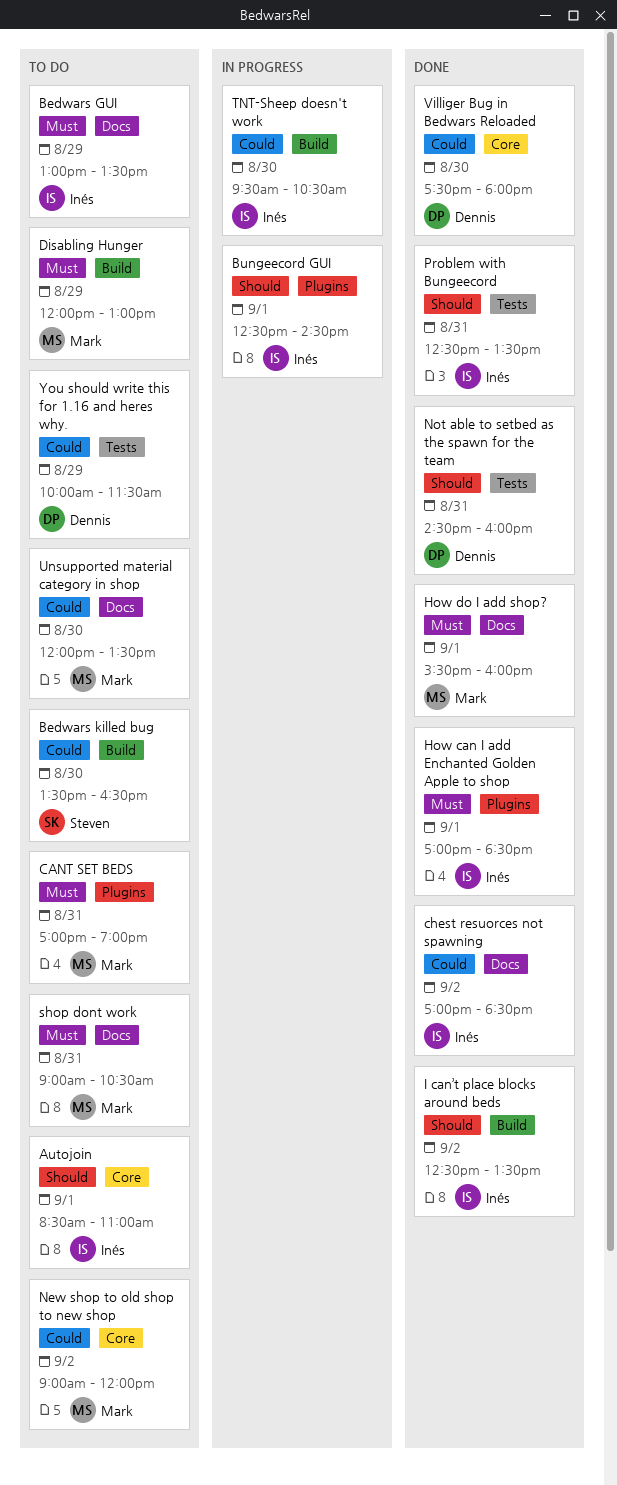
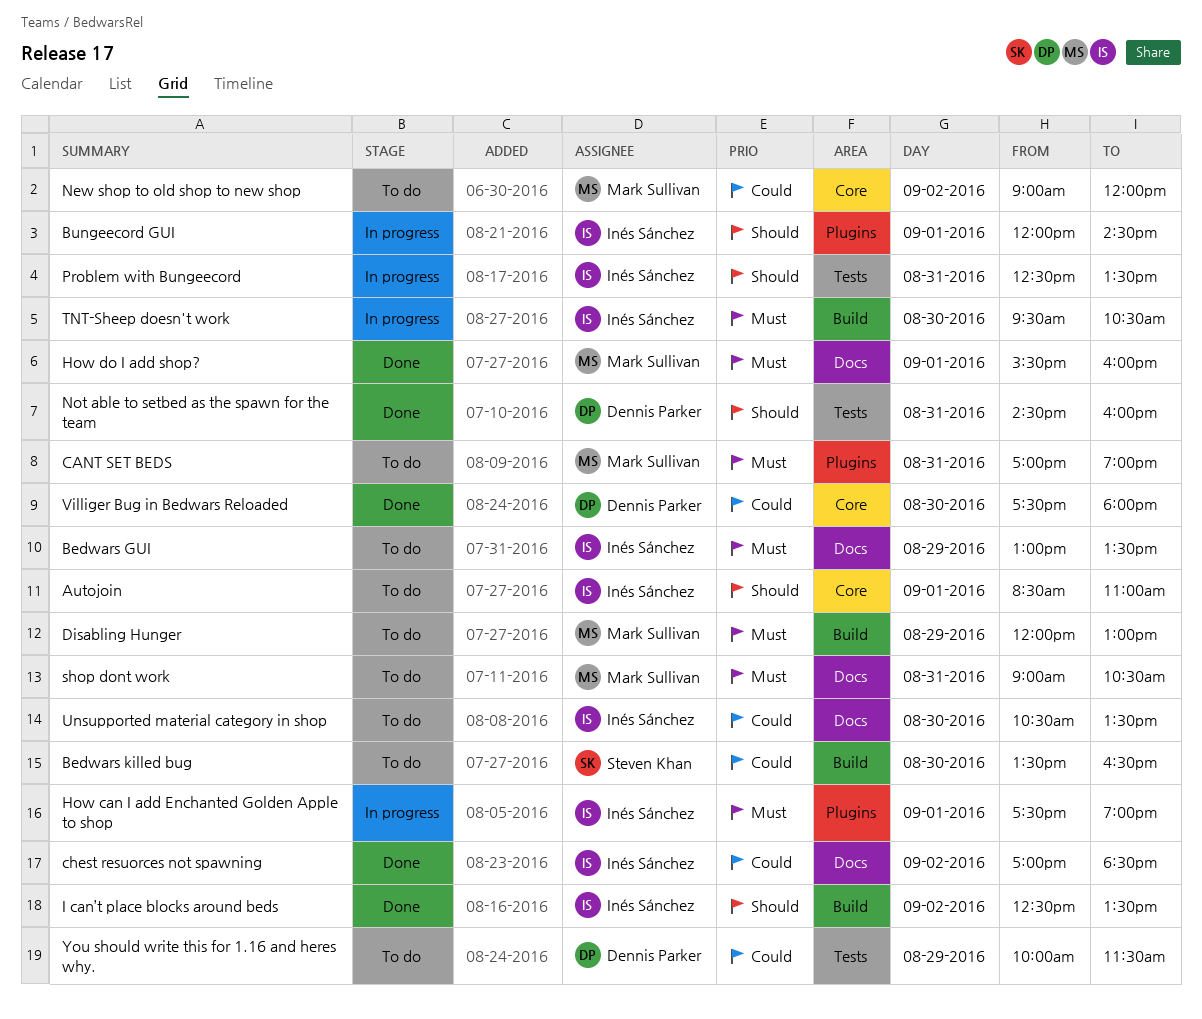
Bungeecord GUI, begins: 12:30 -> 12:00
How can I add Enchanted Golden Apple to shop, status: Done -> In progress
How can I add Enchanted Golden Apple to shop, begins: 17:00 -> 17:30
How can I add Enchanted Golden Apple to shop, ends: 18:30 -> 19:00
Problem with Bungeecord, status: Done -> In progress
TNT-Sheep doesn't work, priority: Could -> Must
Unsupported material category in shop, owner: Mark Sullivan -> Inés Sánchez
Unsupported material category in shop, begins: 12:00 -> 10:30

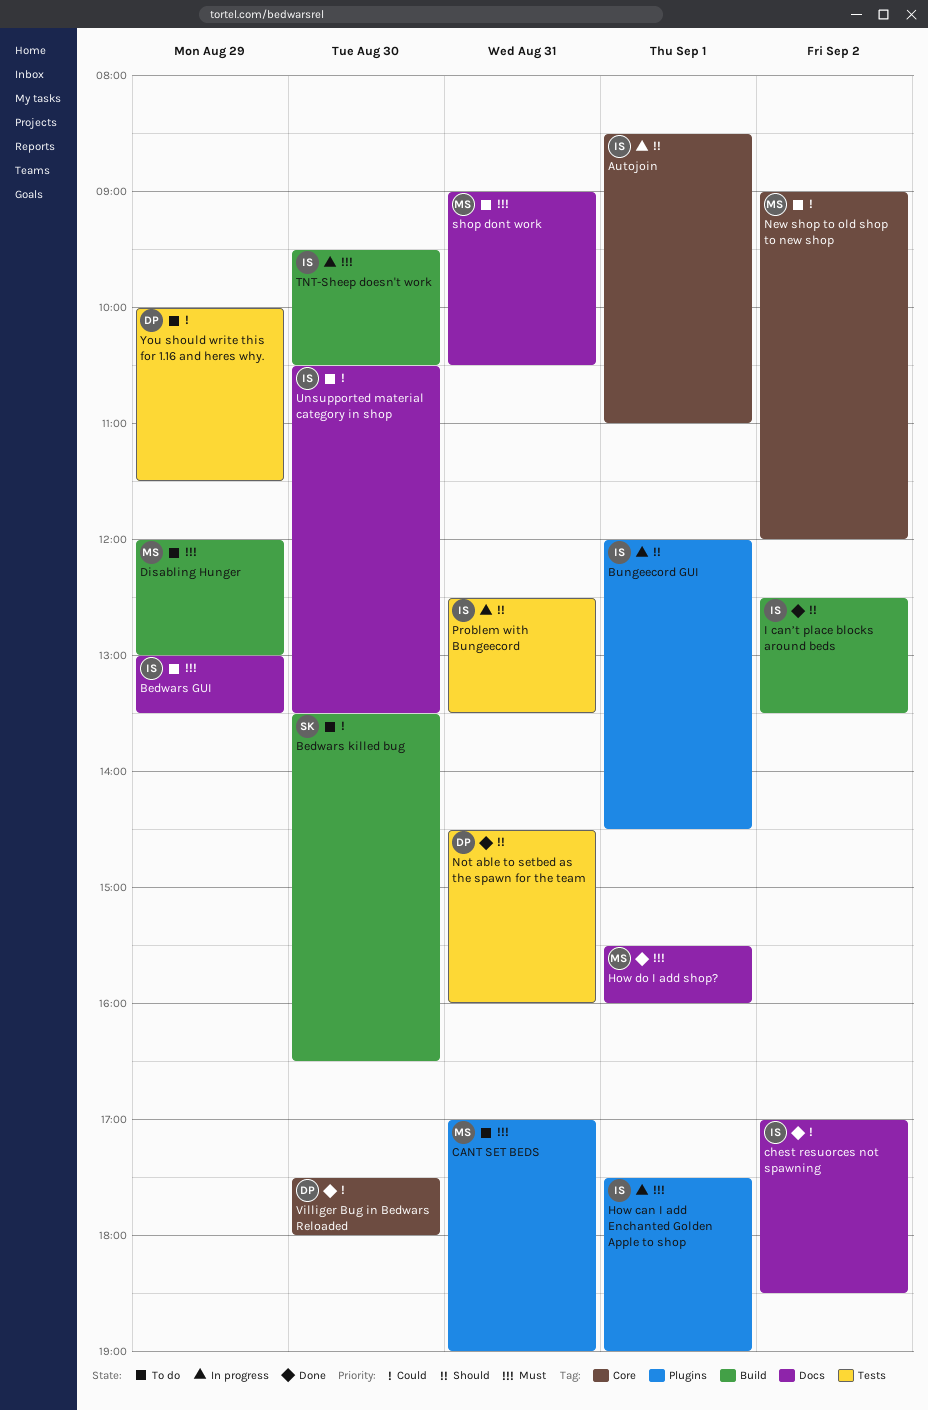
Autojoin, status: To do -> In progress

